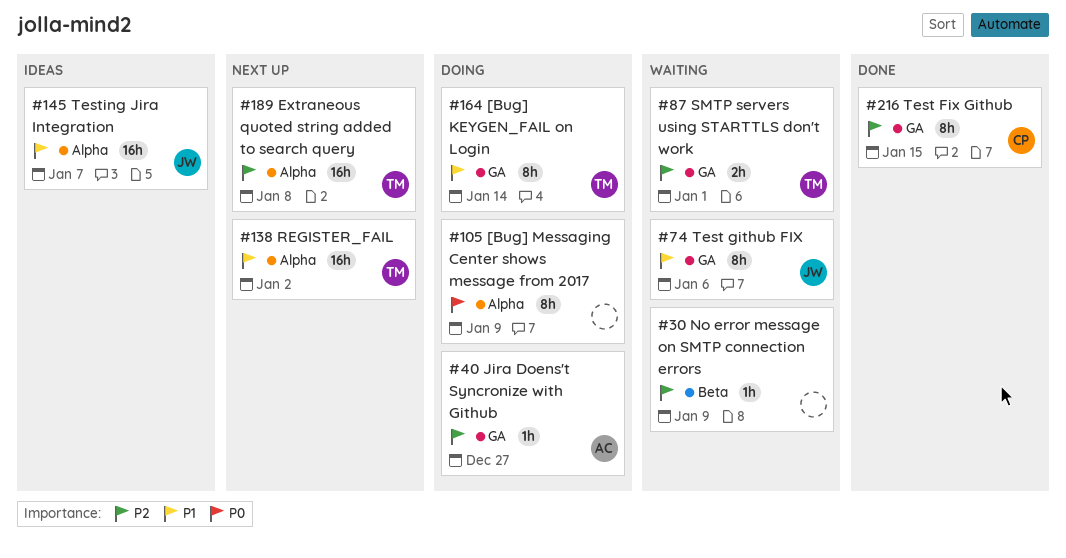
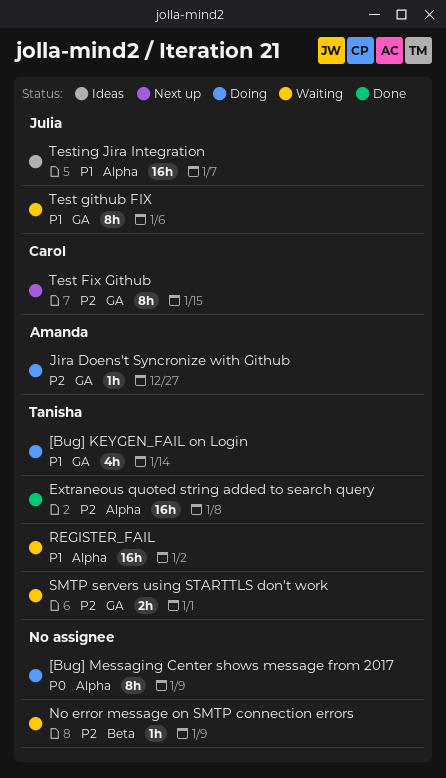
[Bug] KEYGEN_FAIL on Login, estimate: 8h -> 4h
Extraneous quoted string added to search query, status: Next up -> Done
REGISTER_FAIL, status: Next up -> Waiting
Test Fix Github, status: Done -> Next up

